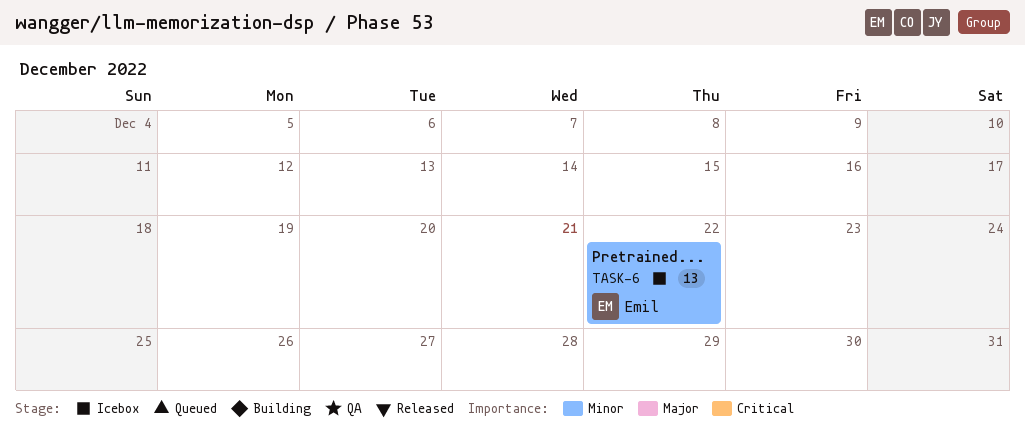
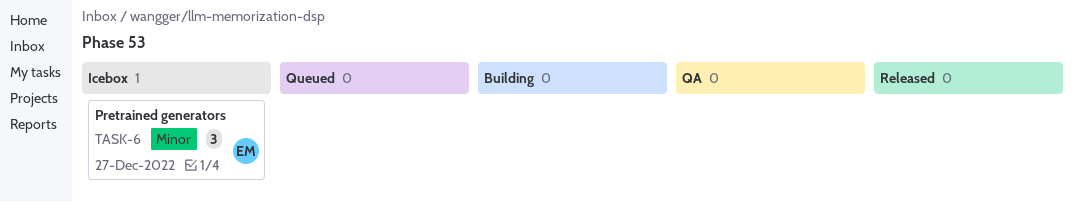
TASK-6, estimate: 13 -> 3
TASK-6, due: Dec 22 -> Dec 27

